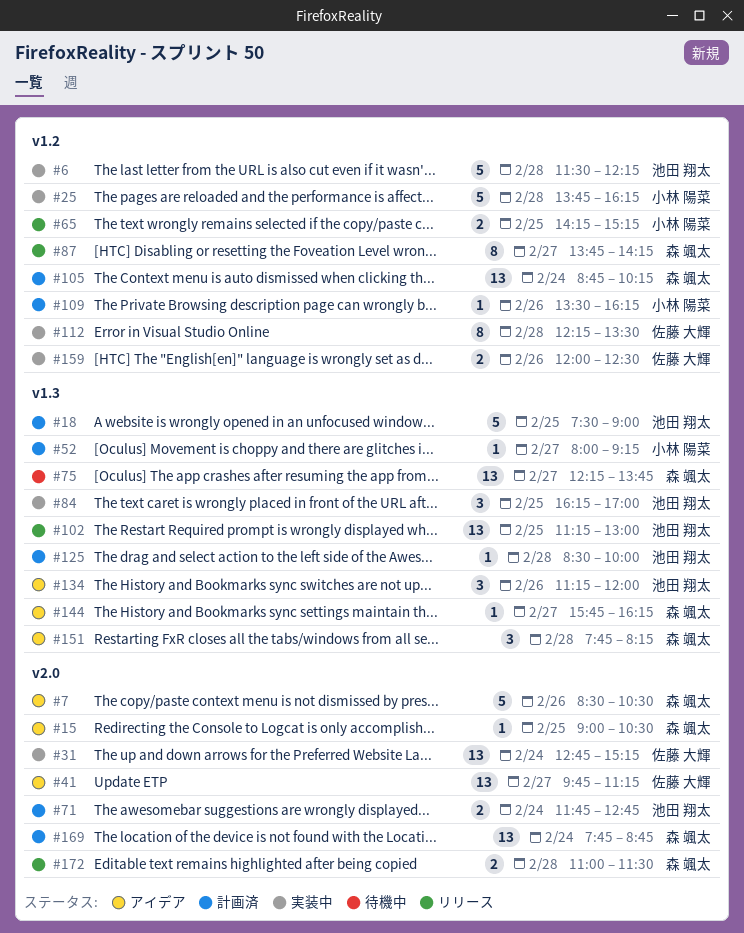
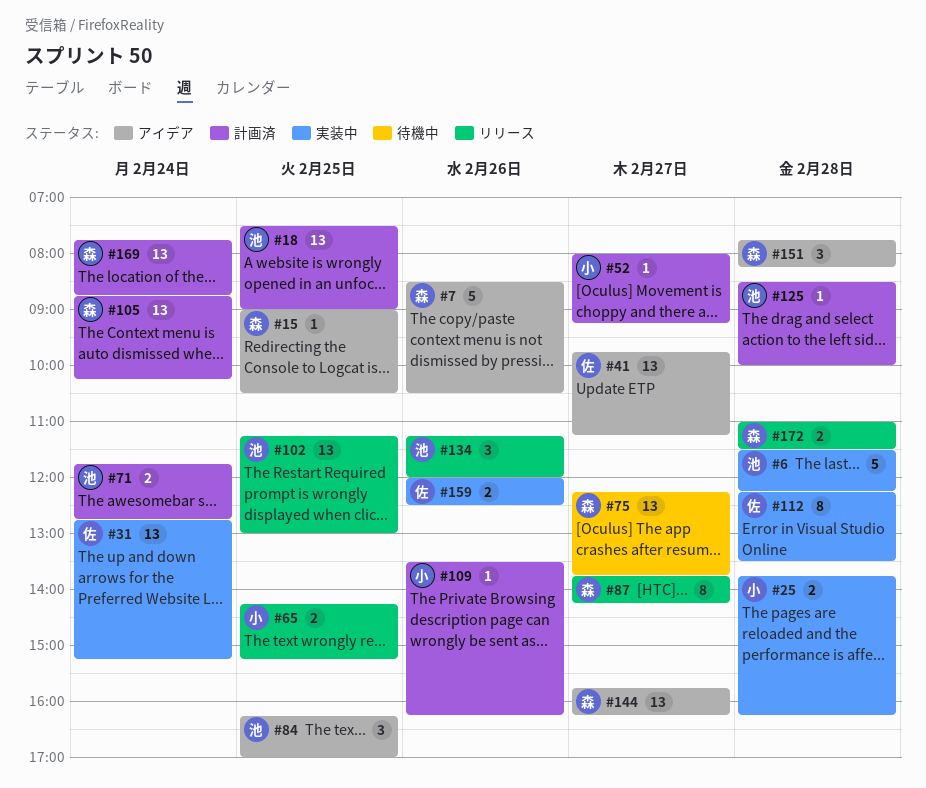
#18, estimate: 5 -> 13
#25, estimate: 5 -> 2
#84, status: 実装中 -> アイデア
#134, status: アイデア -> リリース
#144, estimate: 1 -> 13

